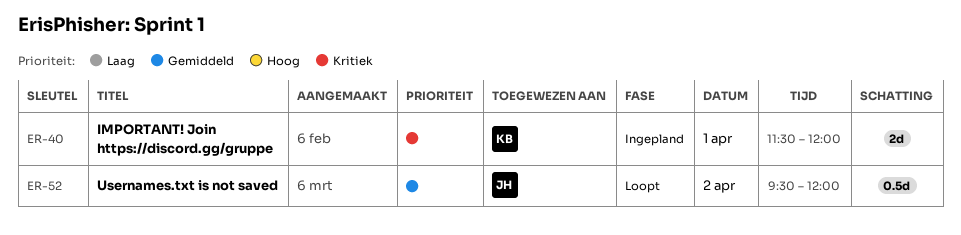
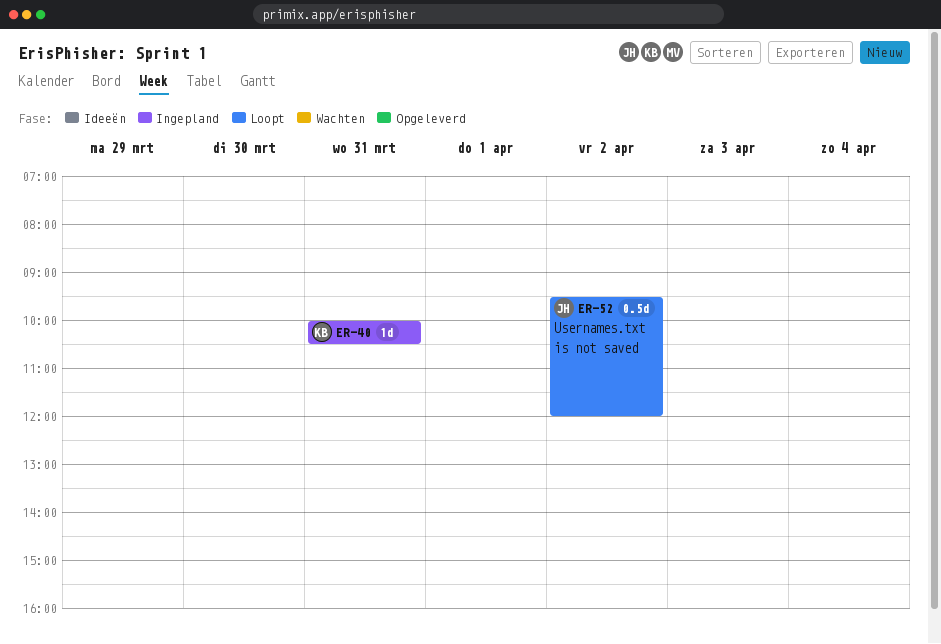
ER-40, estimate: 2d -> 1d
ER-40, day: Apr 1 -> Mar 31
ER-40, begins: 11:30 -> 10:00
ER-40, ends: 12:00 -> 10:30

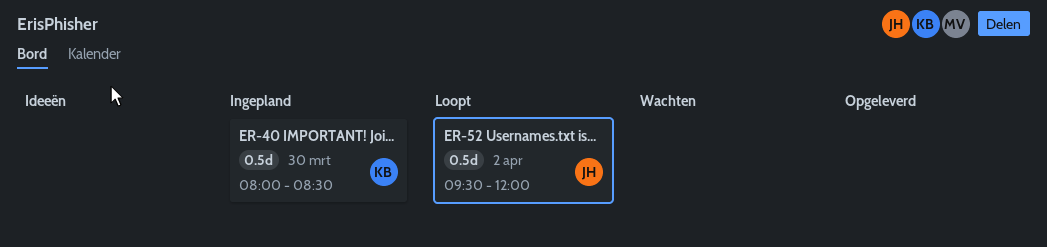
ER-40, estimate: 1d -> 0.5d
ER-40, day: Mar 31 -> Mar 30
ER-40, begins: 10:00 -> 08:00
ER-40, ends: 10:30 -> 08:30

